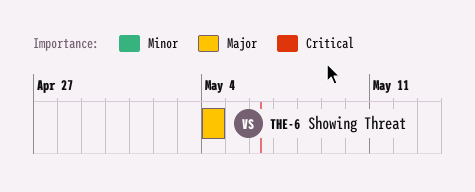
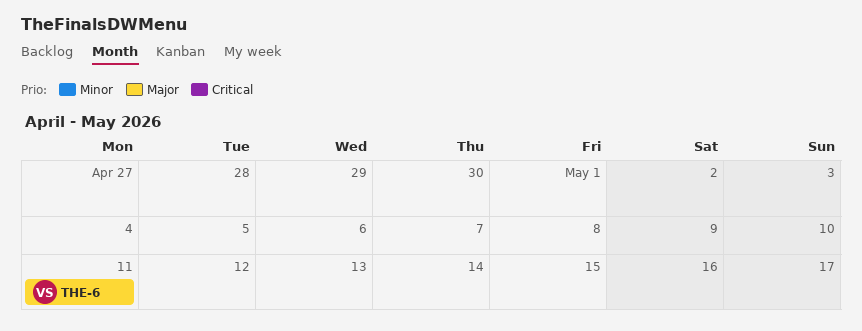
THE-6, start: May 4 -> May 11
THE-6, due: May 4 -> May 11

